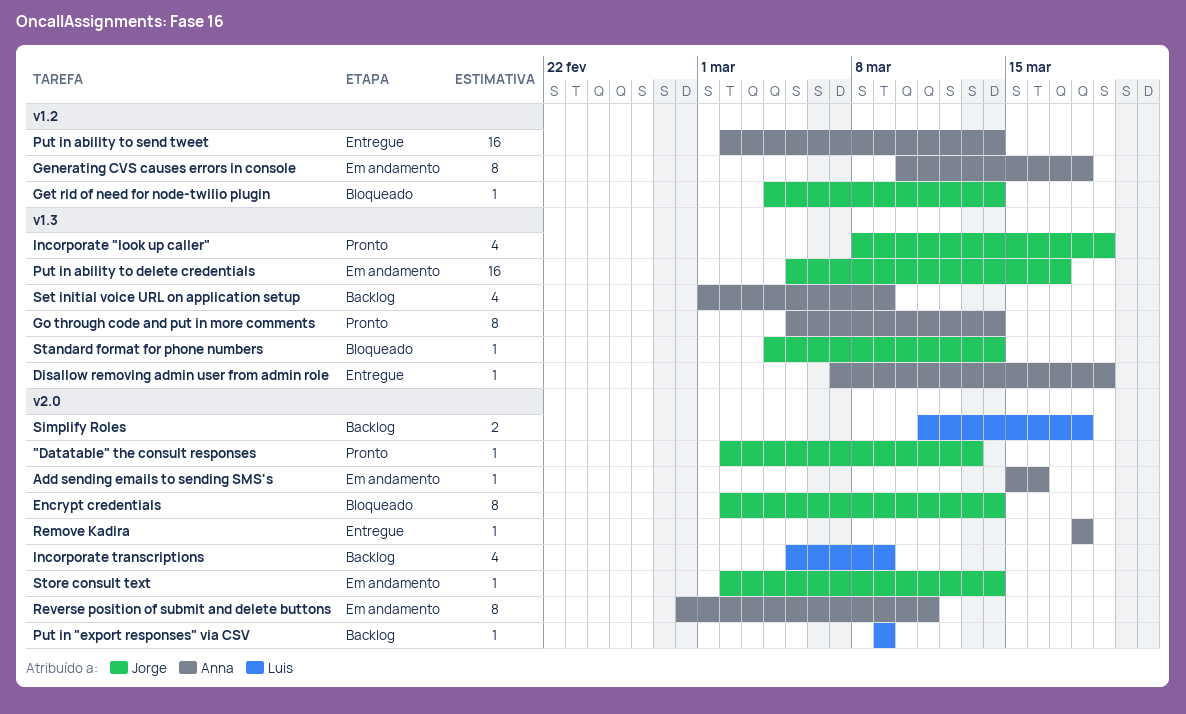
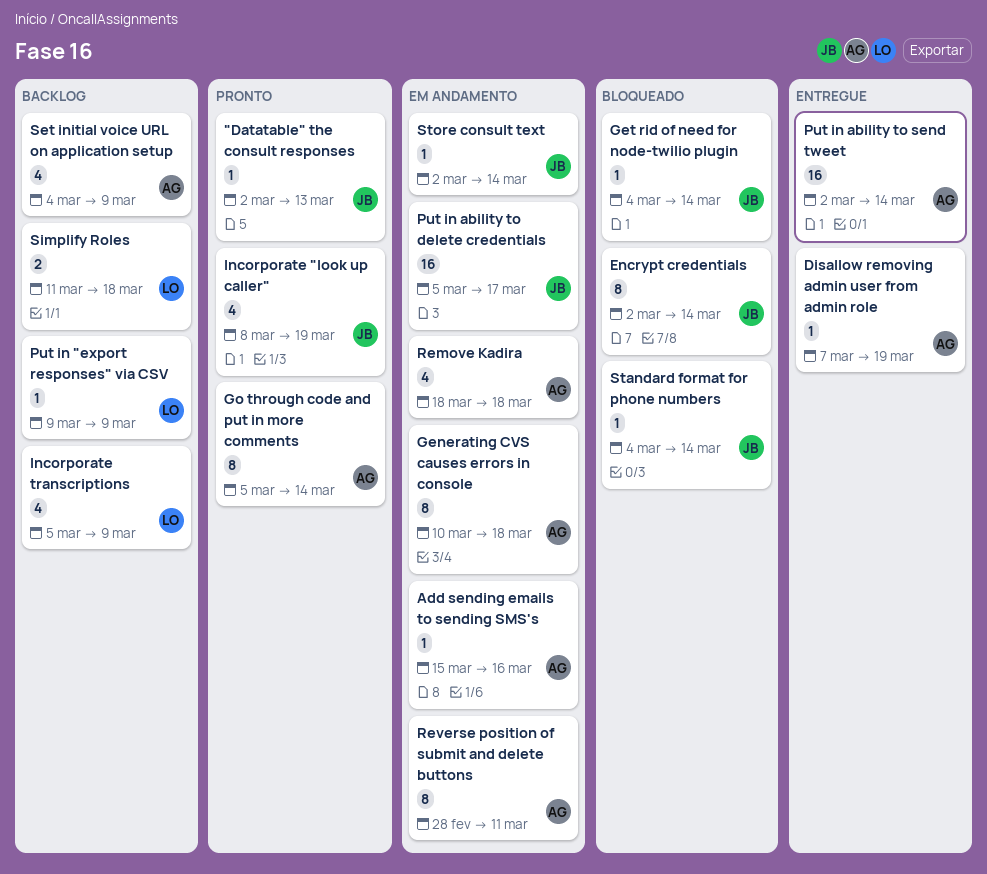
Remove Kadira, status: Entregue -> Em andamento
Remove Kadira, estimate: 1 -> 4
Set initial voice URL on application setup, start: Mar 1 -> Mar 4

